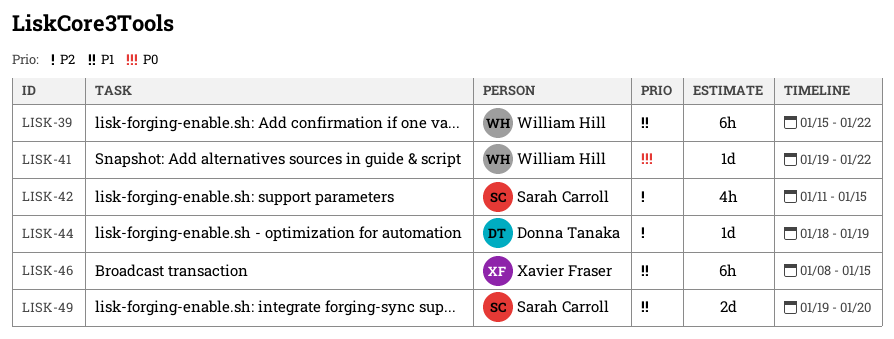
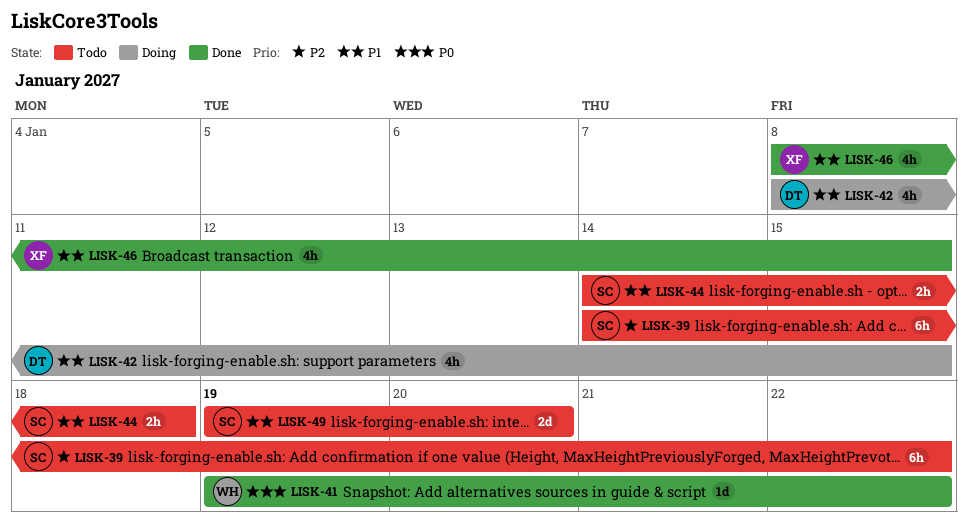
LISK-39, owner: William Hill -> Sarah Carroll
LISK-39, priority: P1 -> P2
LISK-39, start: Jan 15 -> Jan 14
LISK-42, owner: Sarah Carroll -> Donna Tanaka
LISK-42, priority: P2 -> P1
LISK-42, start: Jan 11 -> Jan 8
LISK-44, owner: Donna Tanaka -> Sarah Carroll
LISK-44, priority: P2 -> P1
LISK-44, estimate: 1d -> 2h
LISK-44, start: Jan 18 -> Jan 14
LISK-44, due: Jan 19 -> Jan 18
LISK-46, estimate: 6h -> 4h

